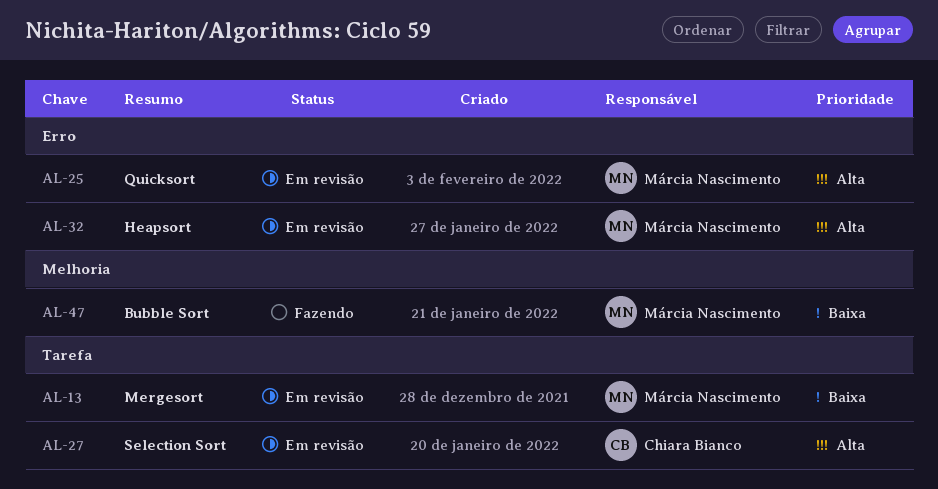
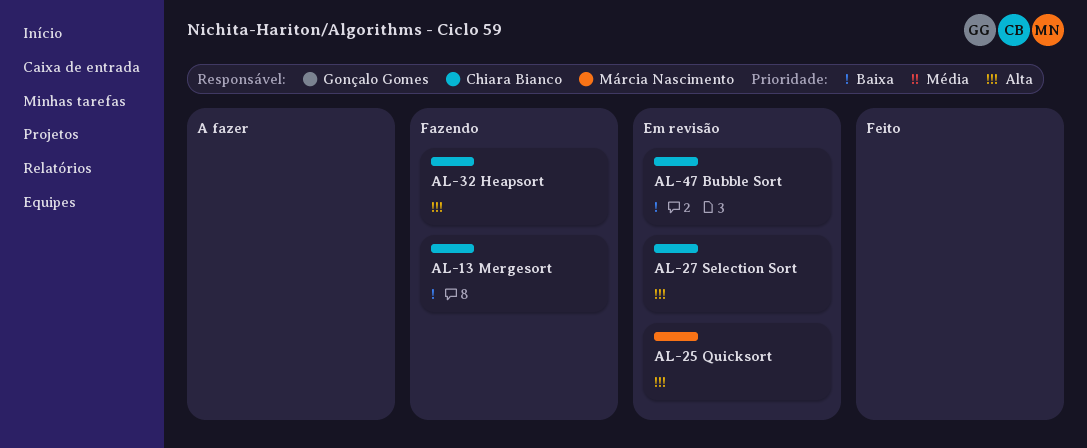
AL-13, status: Em revisão -> Fazendo
AL-13, owner: Márcia Nascimento -> Chiara Bianco
AL-32, status: Em revisão -> Fazendo
AL-32, owner: Márcia Nascimento -> Chiara Bianco
AL-47, status: Fazendo -> Em revisão
AL-47, owner: Márcia Nascimento -> Chiara Bianco

